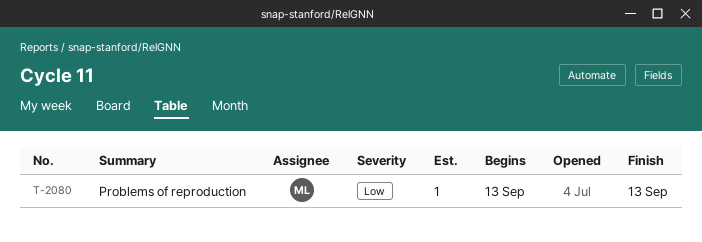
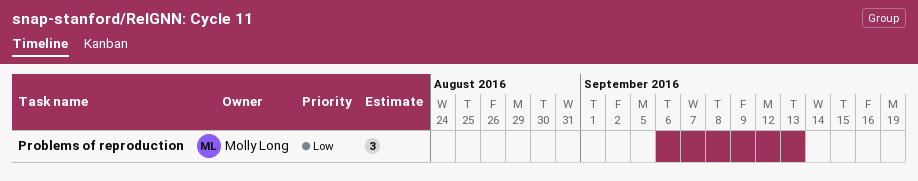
Problems of reproduction, estimate: 1 -> 3
Problems of reproduction, start: Sep 13 -> Sep 6

